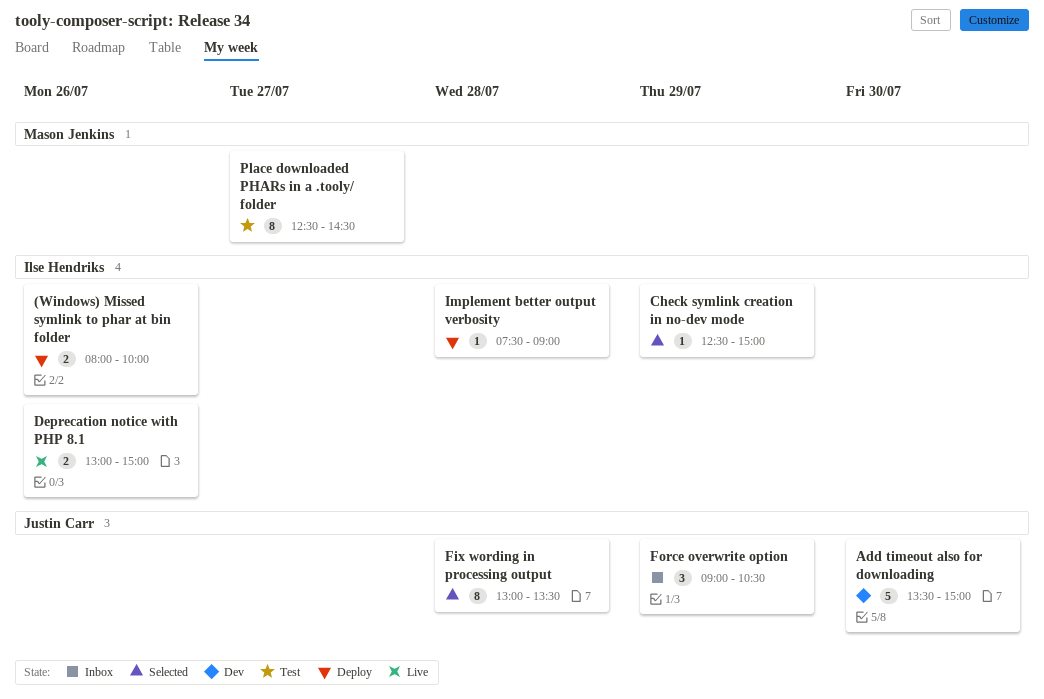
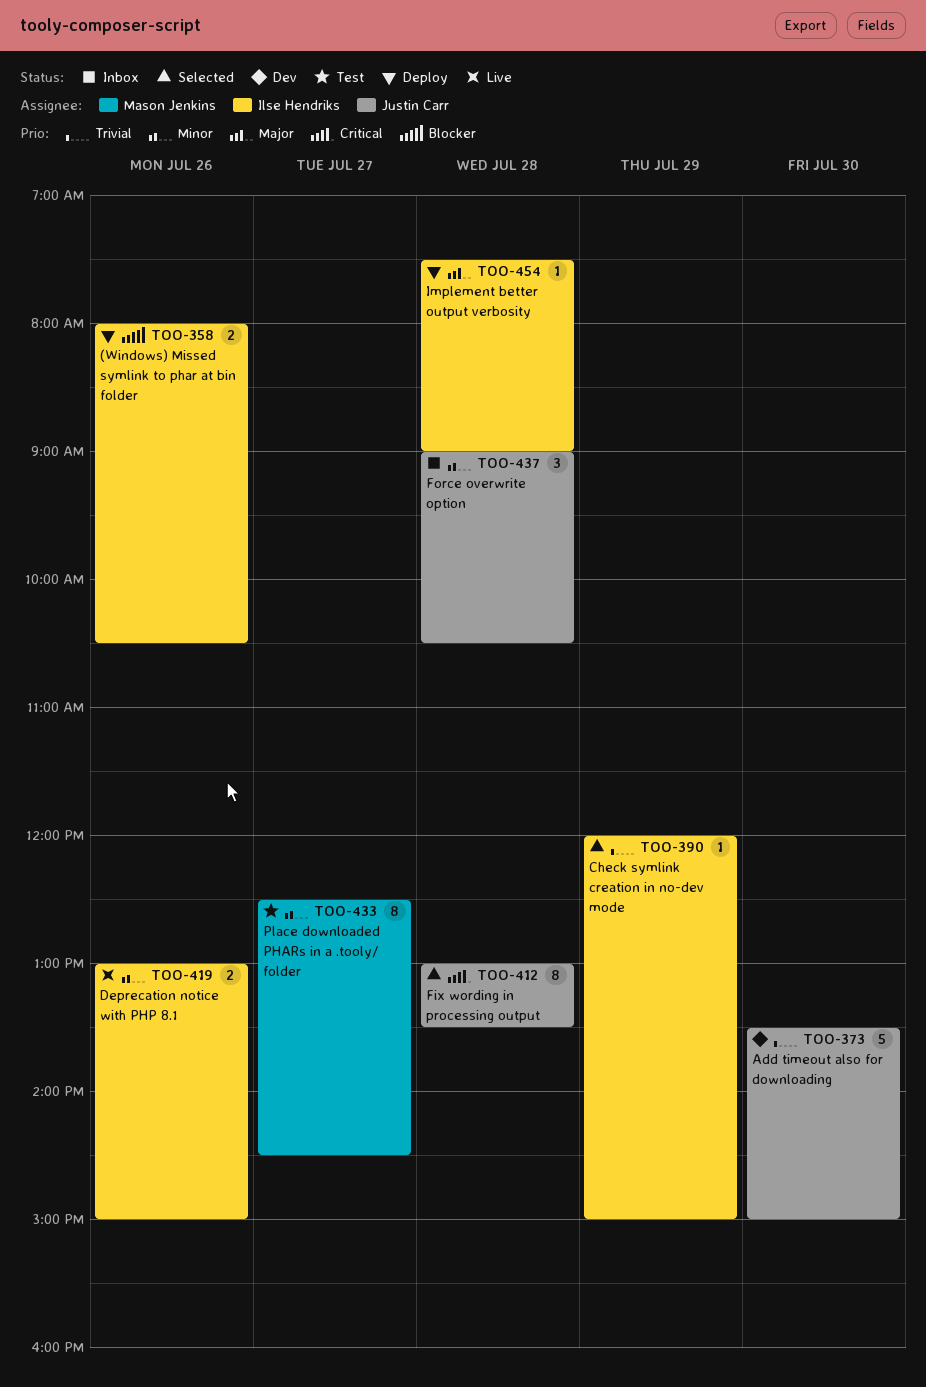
(Windows) Missed symlink to phar at bin folder, ends: 10:00 -> 10:30
Check symlink creation in no-dev mode, begins: 12:30 -> 12:00
Force overwrite option, day: Jul 29 -> Jul 28

